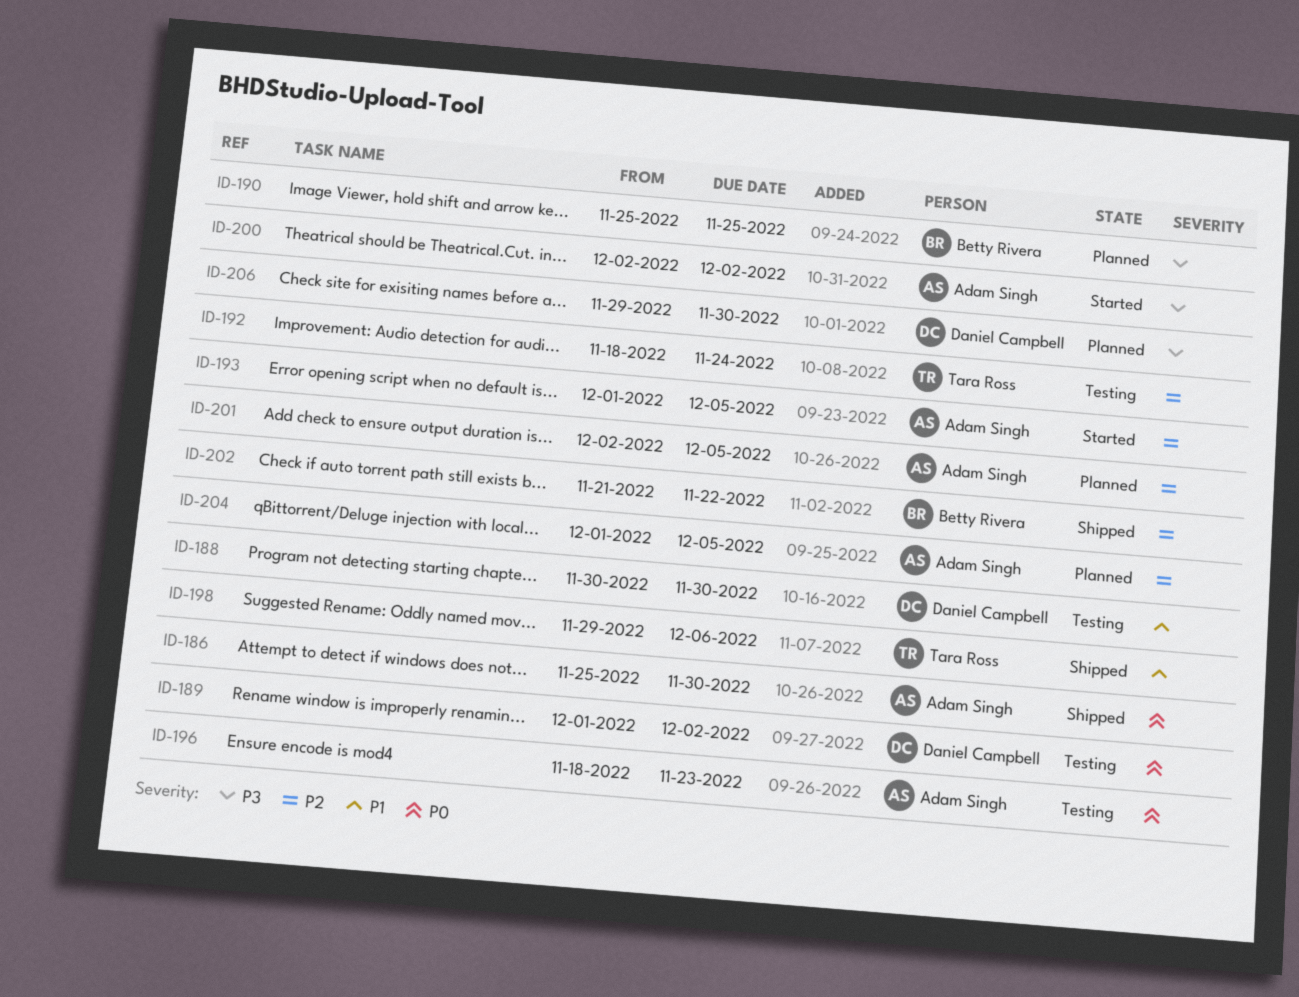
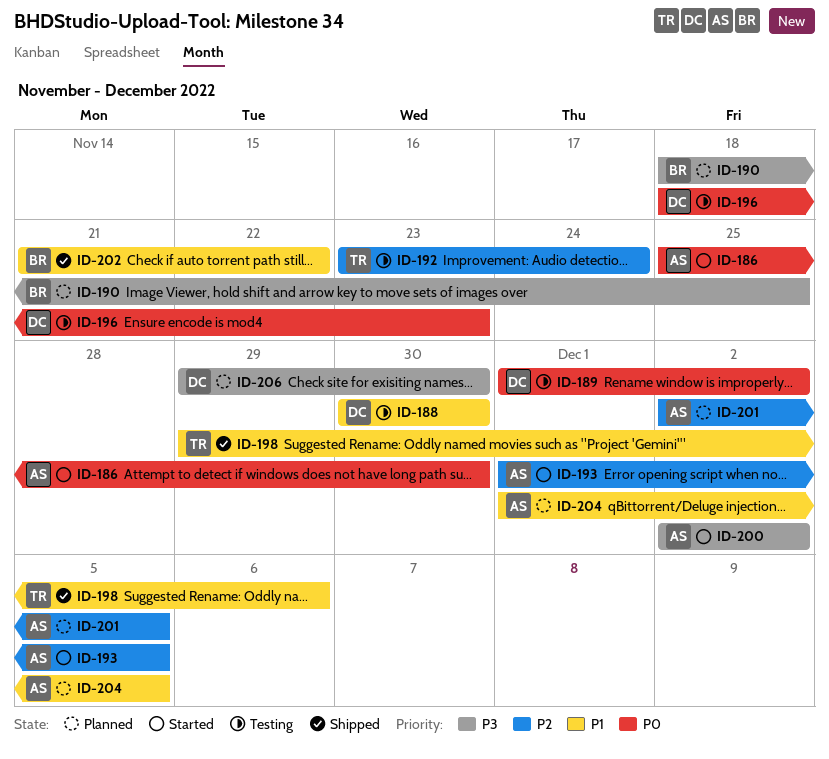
ID-186, status: Shipped -> Started
ID-190, start: Nov 25 -> Nov 18
ID-192, start: Nov 18 -> Nov 23
ID-196, owner: Adam Singh -> Daniel Campbell
ID-202, priority: P2 -> P1
ID-204, priority: P2 -> P1

